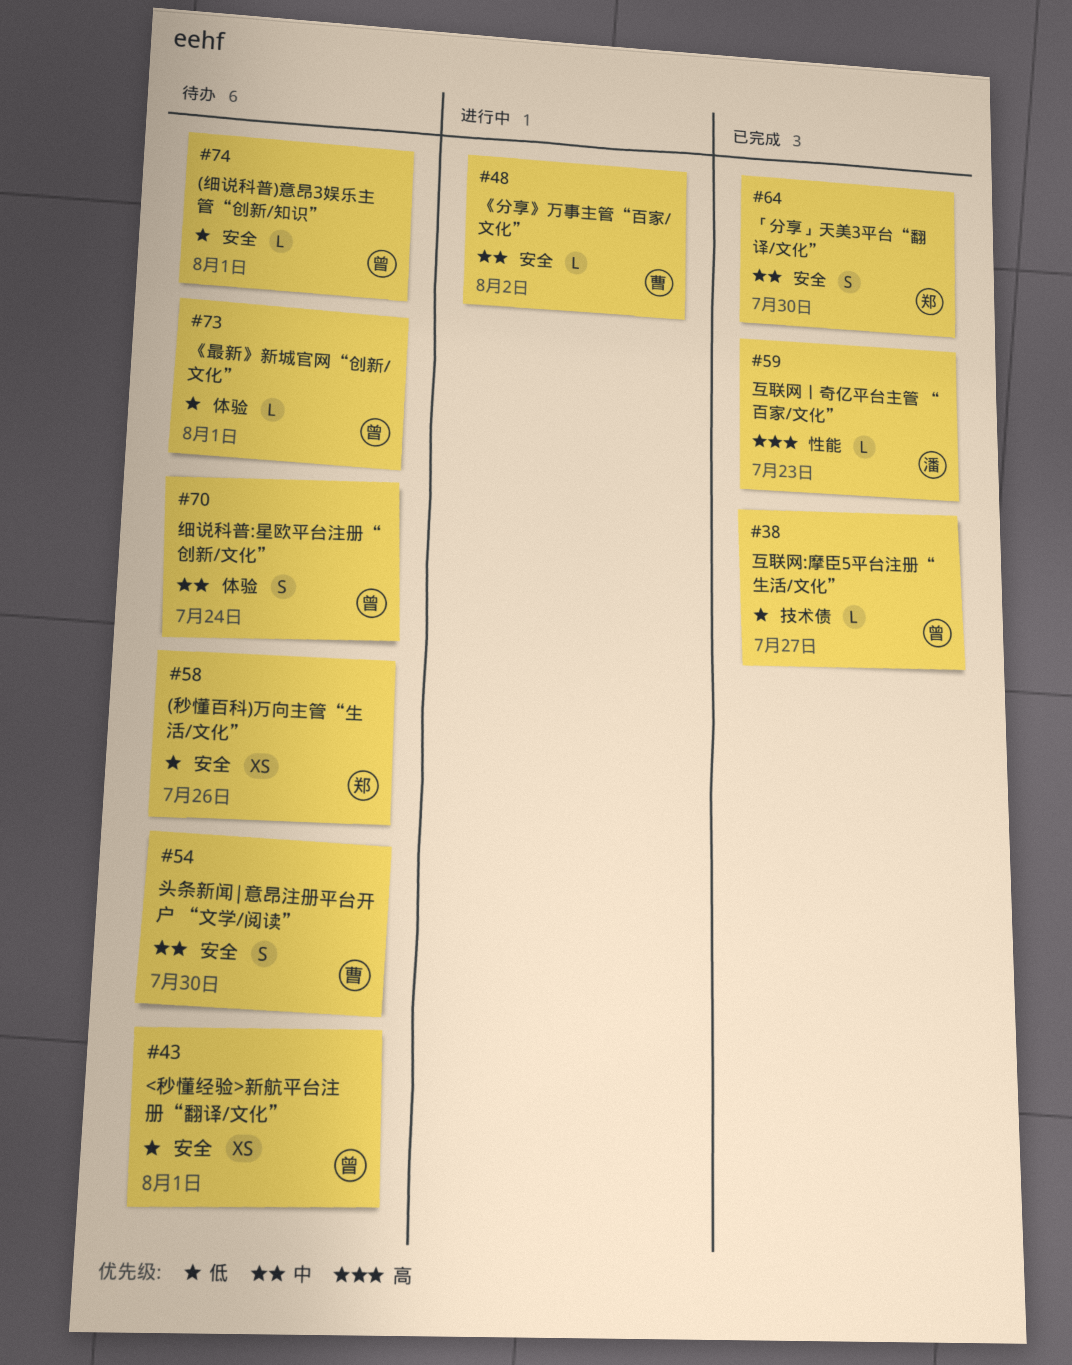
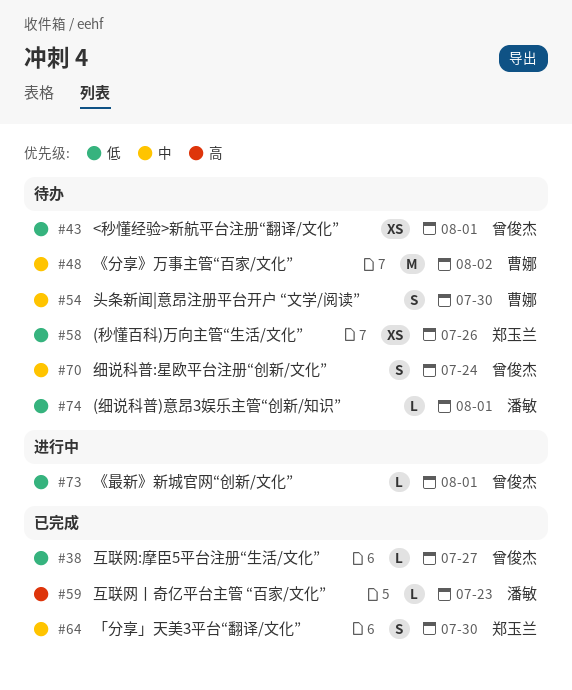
#48, status: 进行中 -> 待办
#48, estimate: L -> M
#73, status: 待办 -> 进行中
#74, owner: 曾俊杰 -> 潘敏

